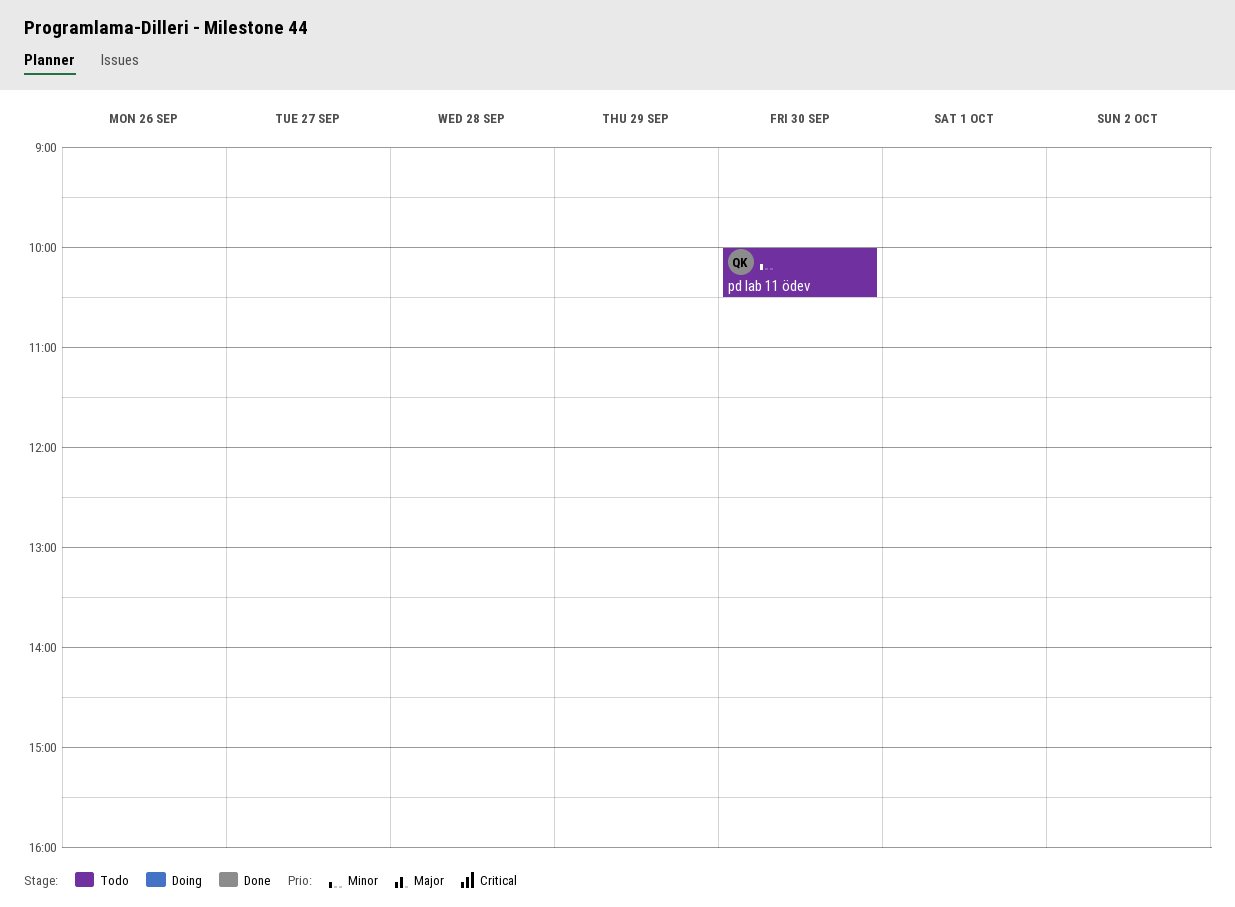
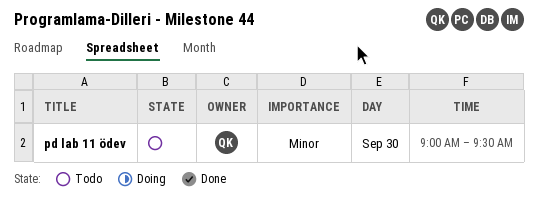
pd lab 11 ödev, begins: 10:00 -> 09:00
pd lab 11 ödev, ends: 10:30 -> 09:30

